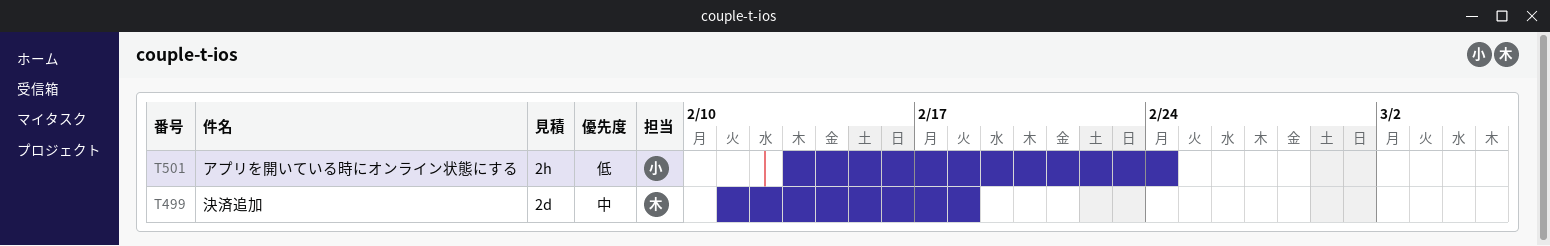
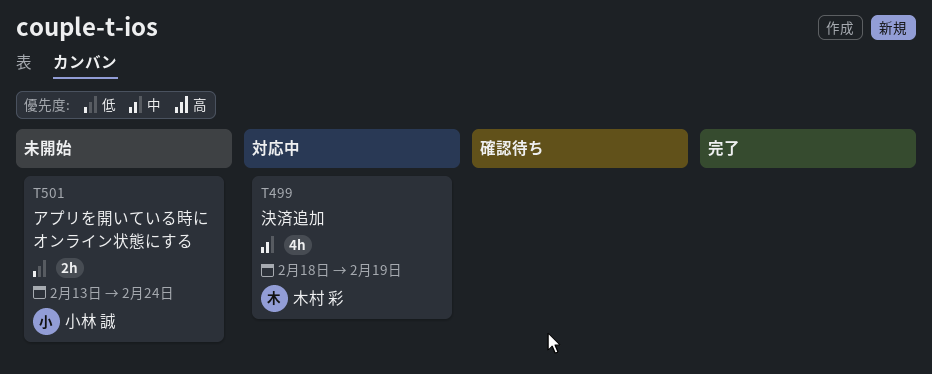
T499, estimate: 2d -> 4h
T499, start: Feb 11 -> Feb 18
T499, due: Feb 18 -> Feb 19

